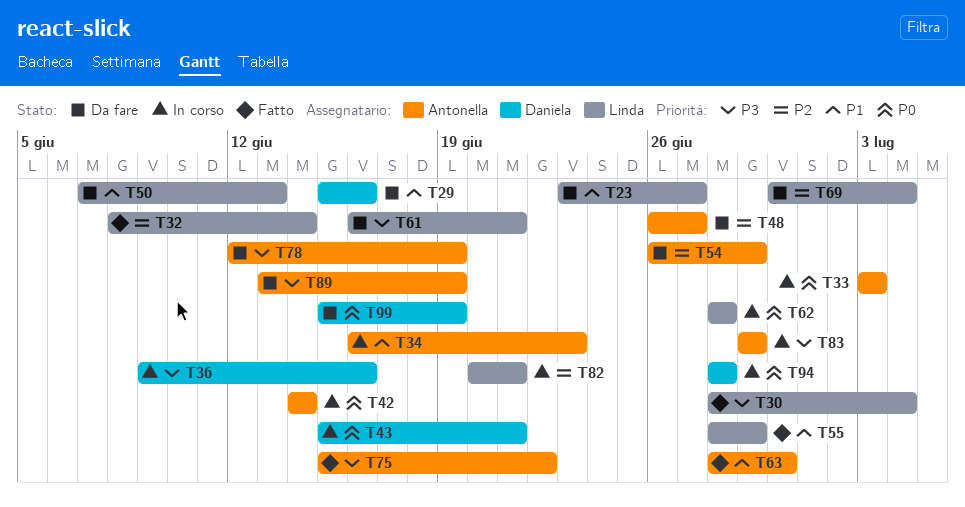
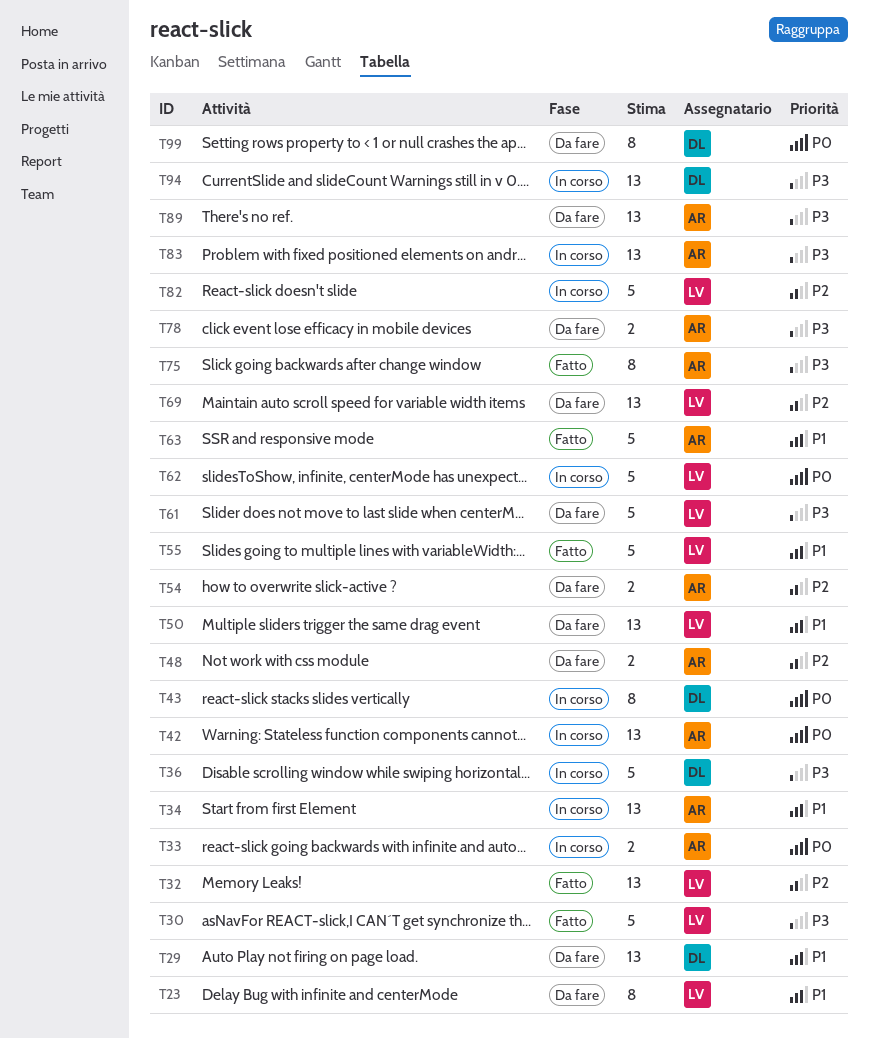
T94, priority: P0 -> P3

